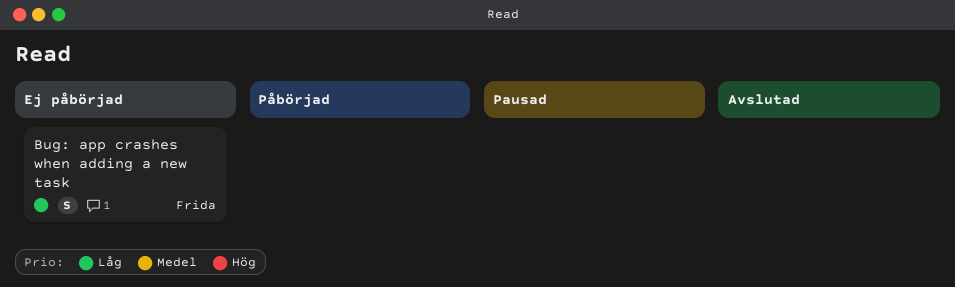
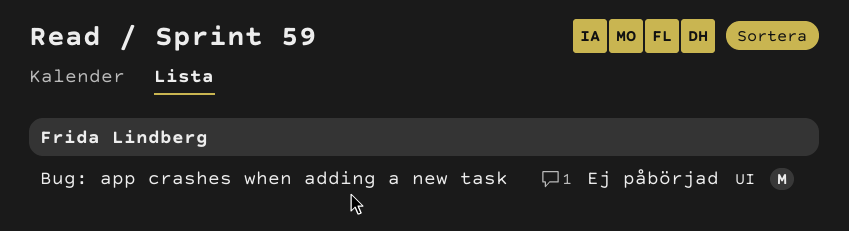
Bug: app crashes when adding a new task, estimate: S -> M

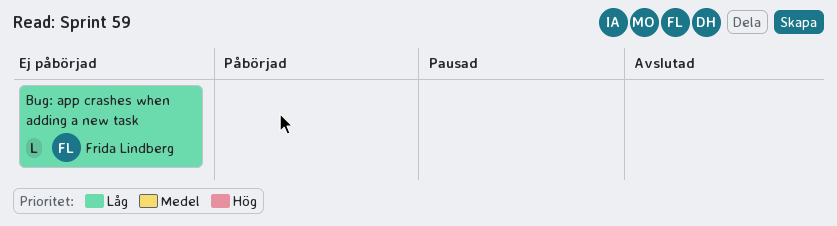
Bug: app crashes when adding a new task, estimate: M -> L

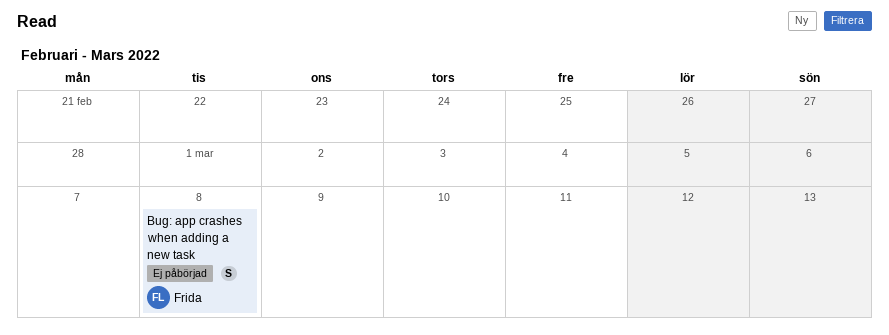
Bug: app crashes when adding a new task, estimate: L -> S

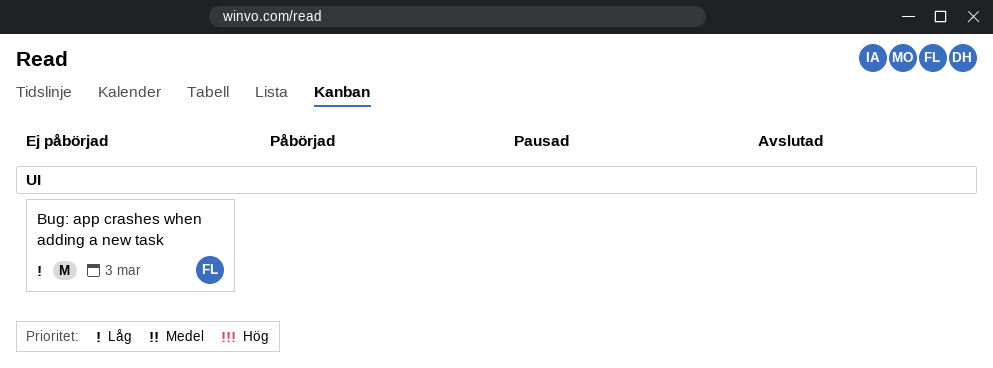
Bug: app crashes when adding a new task, estimate: S -> M
Bug: app crashes when adding a new task, due: Mar 8 -> Mar 3

